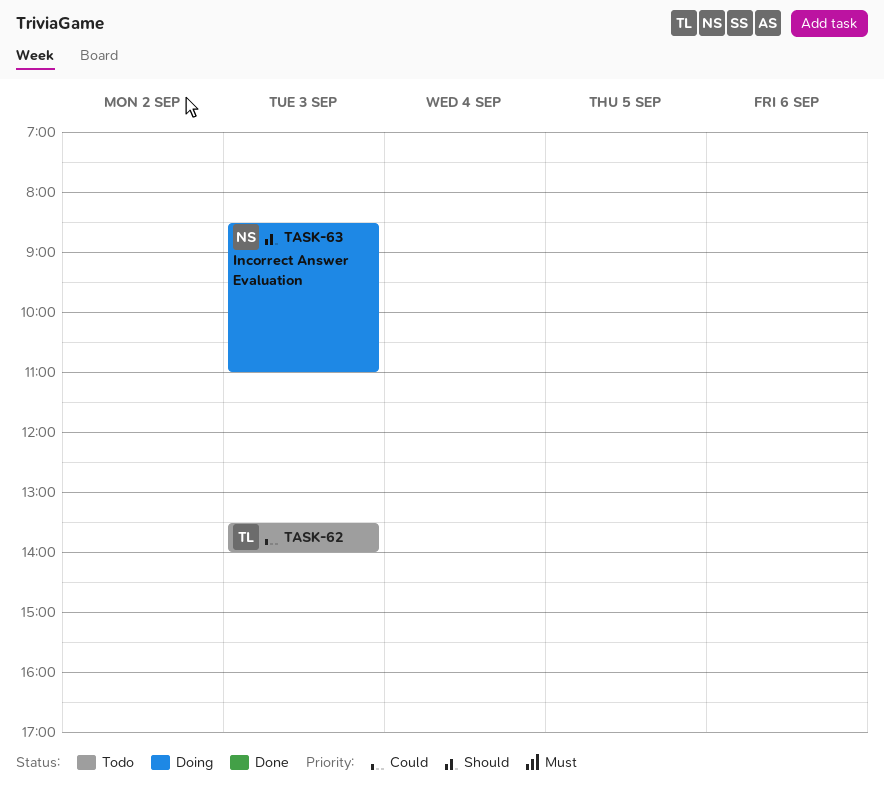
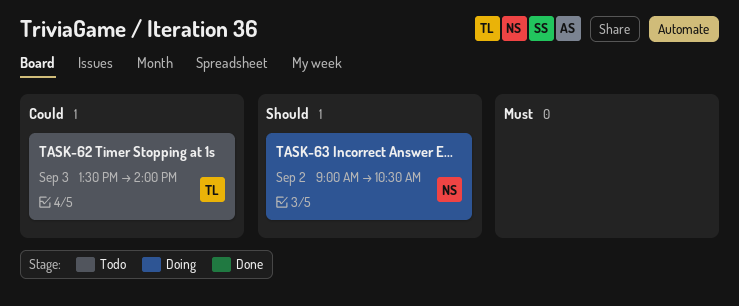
TASK-63, day: Sep 3 -> Sep 2
TASK-63, begins: 08:30 -> 09:00
TASK-63, ends: 11:00 -> 10:30

